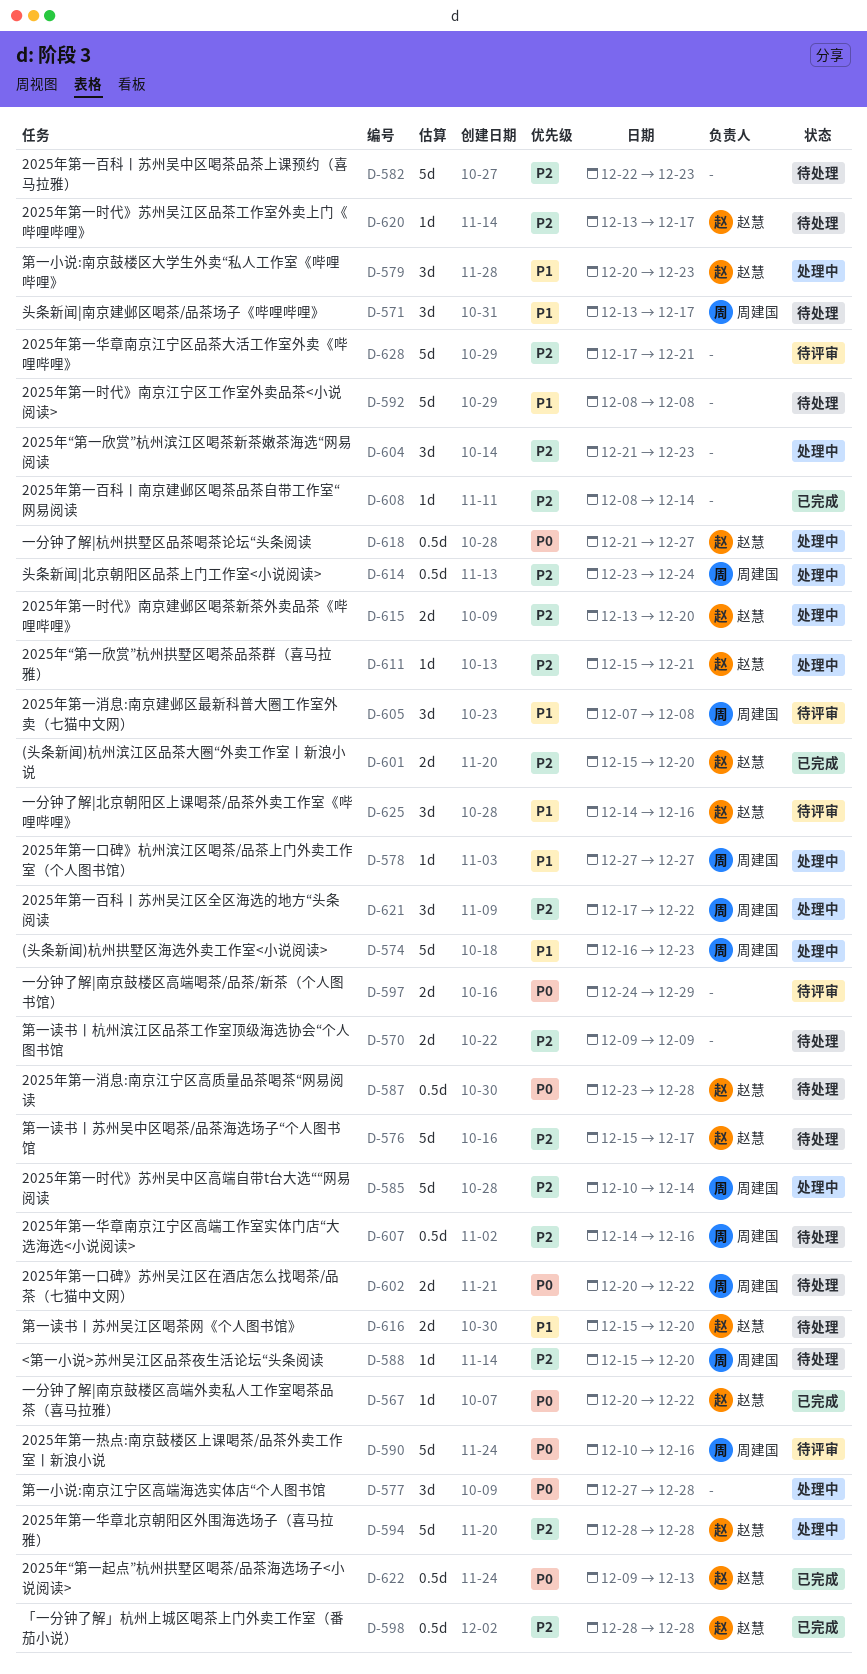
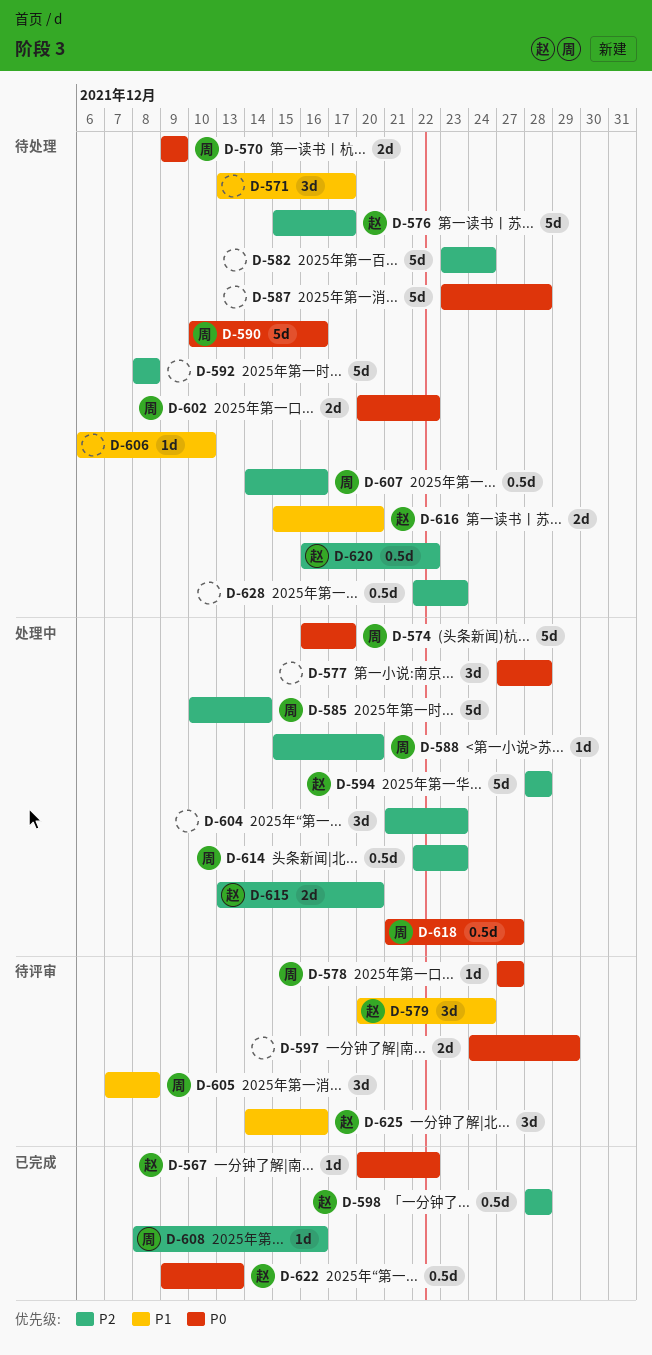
D-570, owner: none -> 周建国
D-570, priority: P2 -> P0
D-571, owner: 周建国 -> none
D-574, priority: P1 -> P0
D-574, due: Dec 23 -> Dec 17
D-578, status: 处理中 -> 待评审
D-578, priority: P1 -> P0
D-579, status: 处理中 -> 待评审
D-579, due: Dec 23 -> Dec 24
D-582, start: Dec 22 -> Dec 23
D-582, due: Dec 23 -> Dec 24
D-587, owner: 赵慧 -> none
D-587, estimate: 0.5d -> 5d
D-588, status: 待处理 -> 处理中
D-590, status: 待评审 -> 待处理
D-592, priority: P1 -> P2
D-601: present -> none
D-606: none -> present
D-608, owner: none -> 周建国
D-608, due: Dec 14 -> Dec 16
D-611: present -> none
D-614, start: Dec 23 -> Dec 22
D-614, due: Dec 24 -> Dec 23
D-618, owner: 赵慧 -> 周建国
D-620, estimate: 1d -> 0.5d
D-620, start: Dec 13 -> Dec 16
D-620, due: Dec 17 -> Dec 22
D-621: present -> none
D-628, status: 待评审 -> 待处理
D-628, estimate: 5d -> 0.5d
D-628, start: Dec 17 -> Dec 22
D-628, due: Dec 21 -> Dec 23

